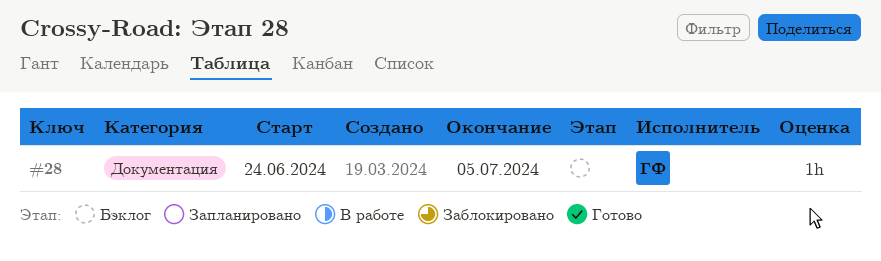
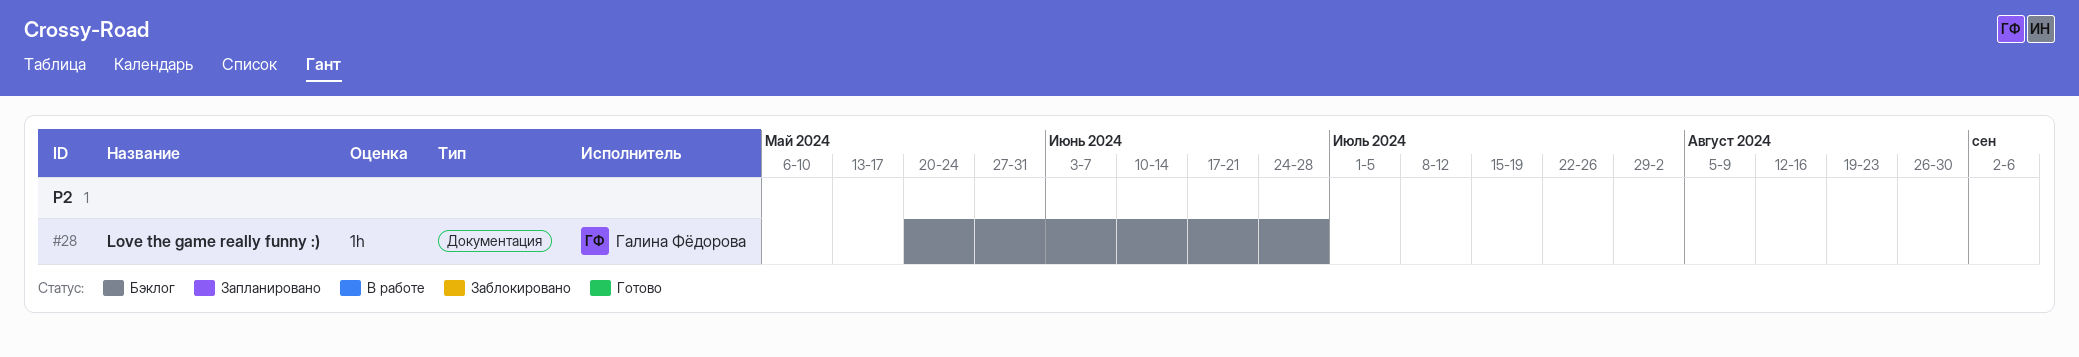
#28, start: Jun 24 -> May 20
#28, due: Jul 5 -> Jun 28

